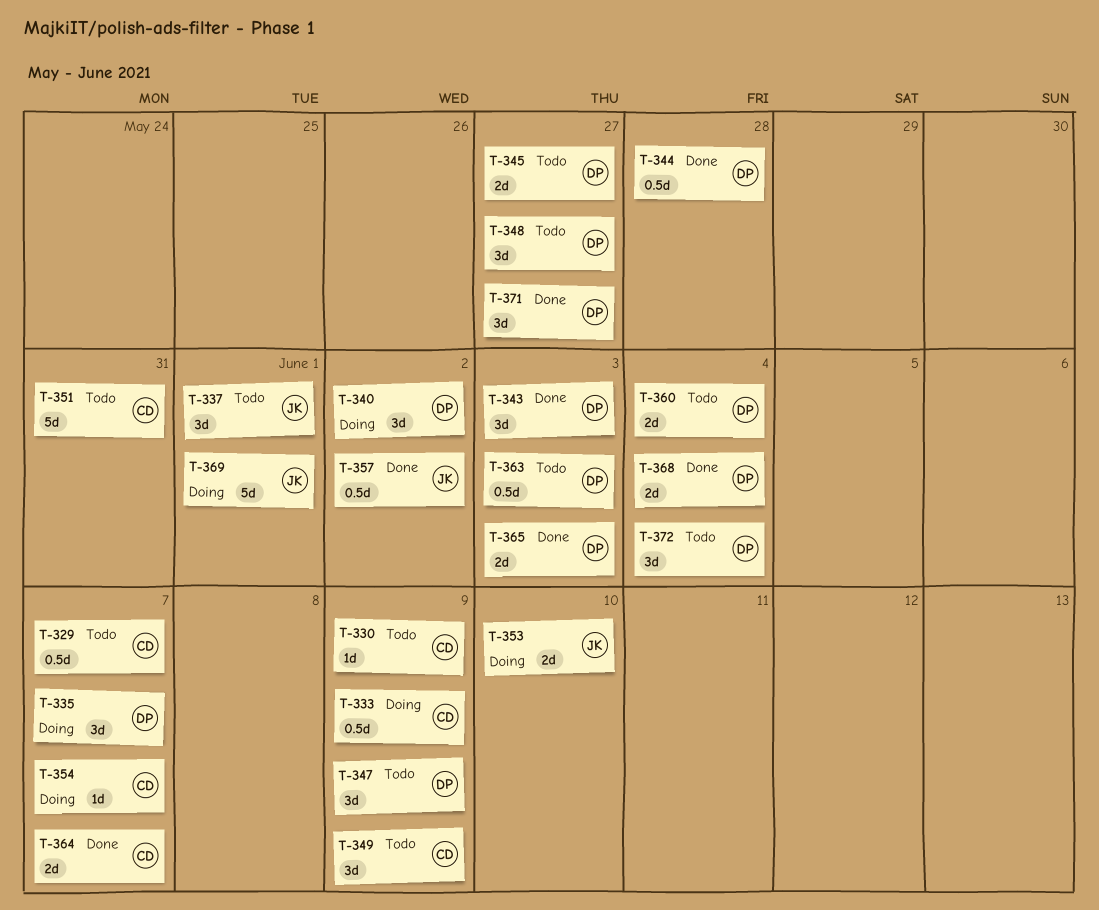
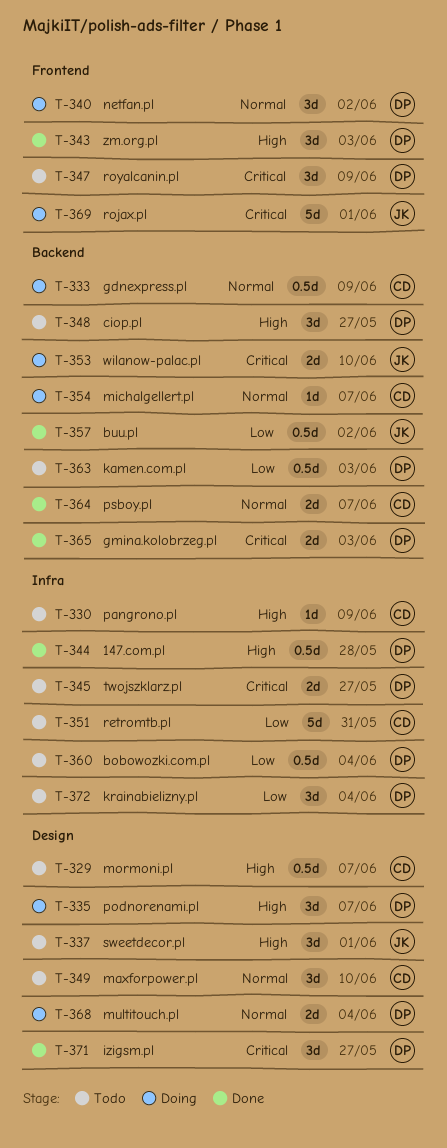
T-349, due: Jun 9 -> Jun 10
T-360, estimate: 2d -> 0.5d
T-368, status: Done -> Doing

